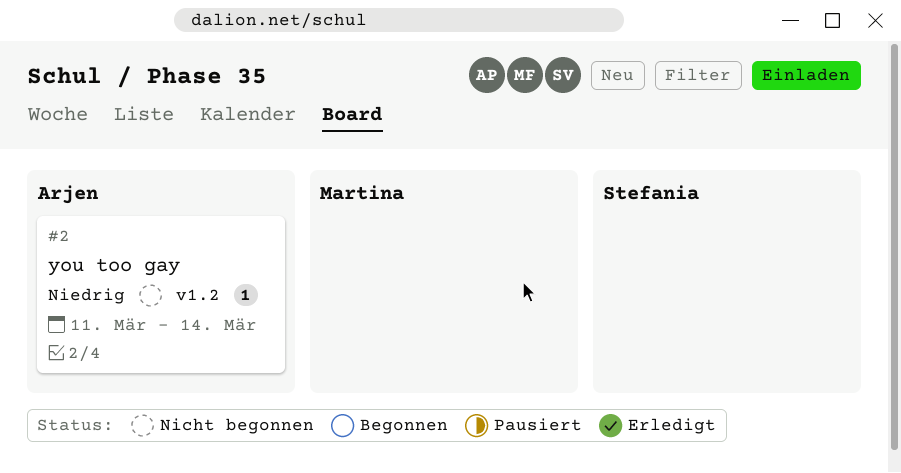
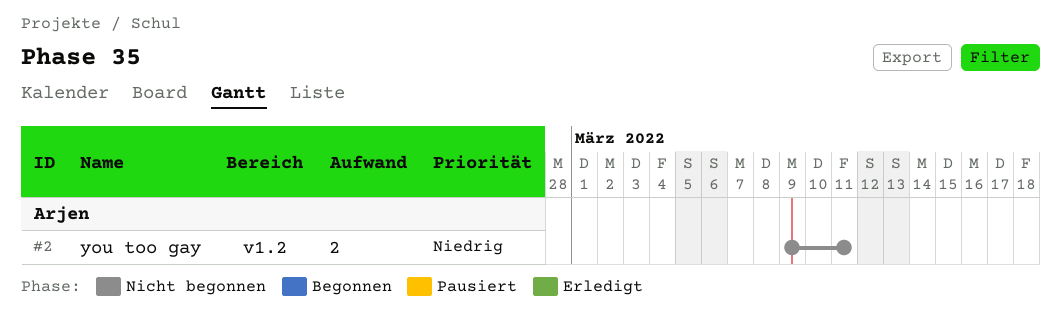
#2, estimate: 1 -> 2
#2, start: Mar 11 -> Mar 9
#2, due: Mar 14 -> Mar 11

